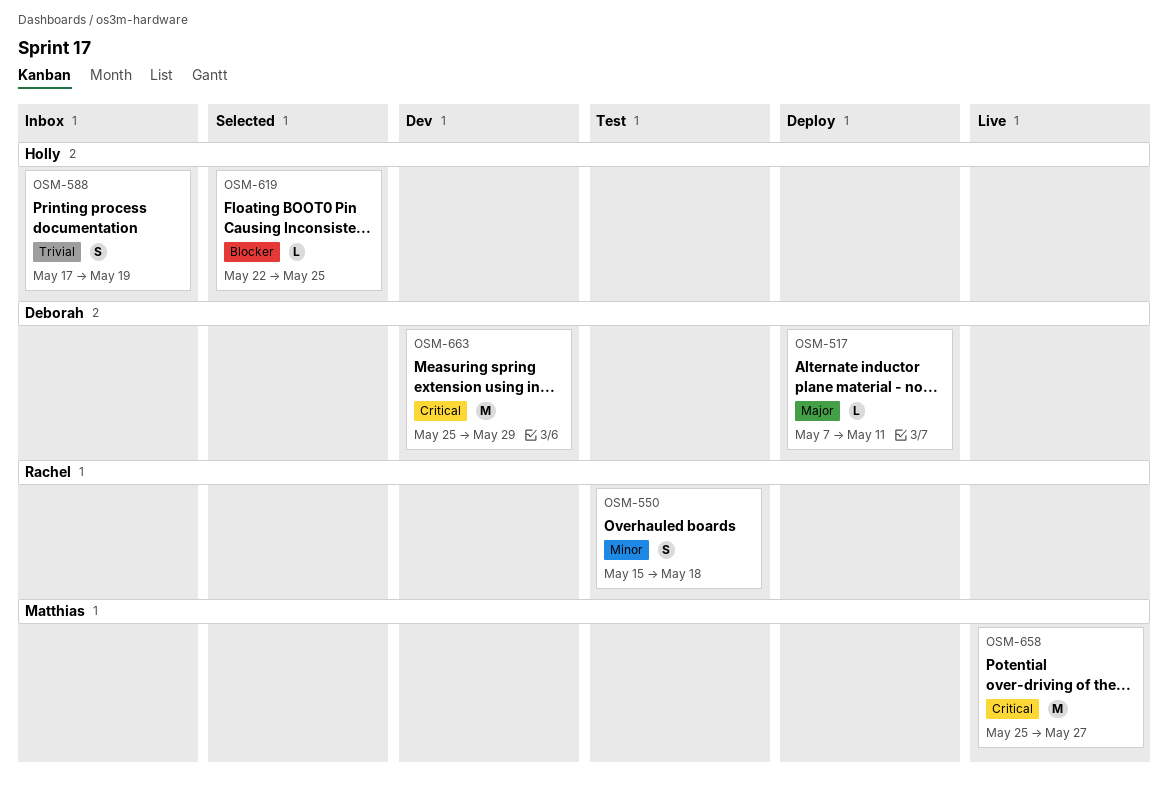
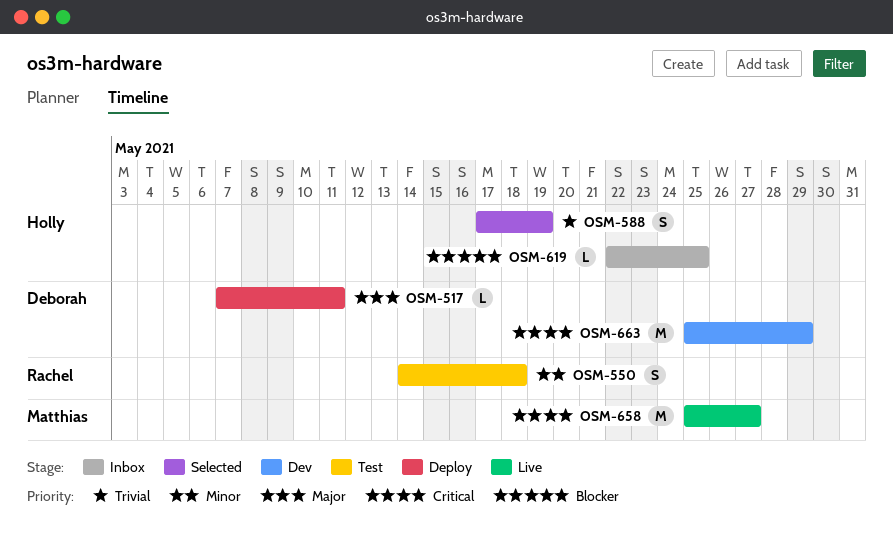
OSM-550, start: May 15 -> May 14
OSM-588, status: Inbox -> Selected
OSM-619, status: Selected -> Inbox

